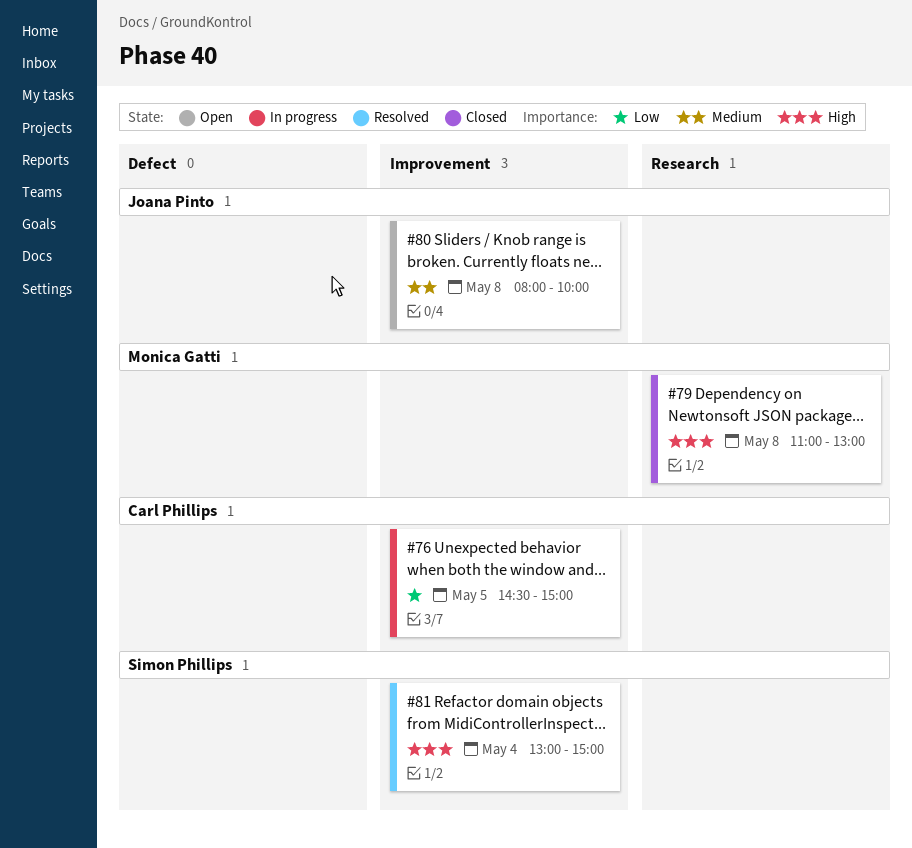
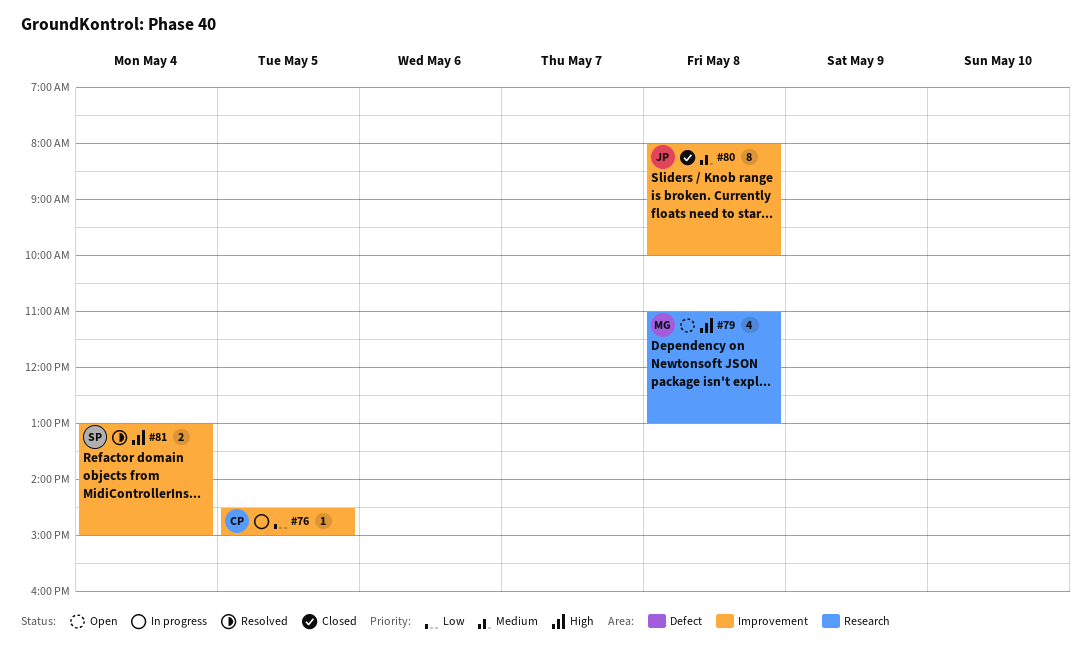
#79, status: Closed -> Open
#80, status: Open -> Closed

